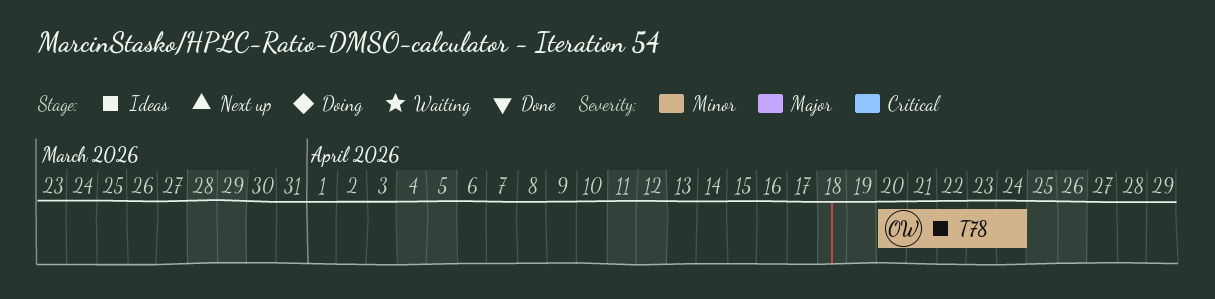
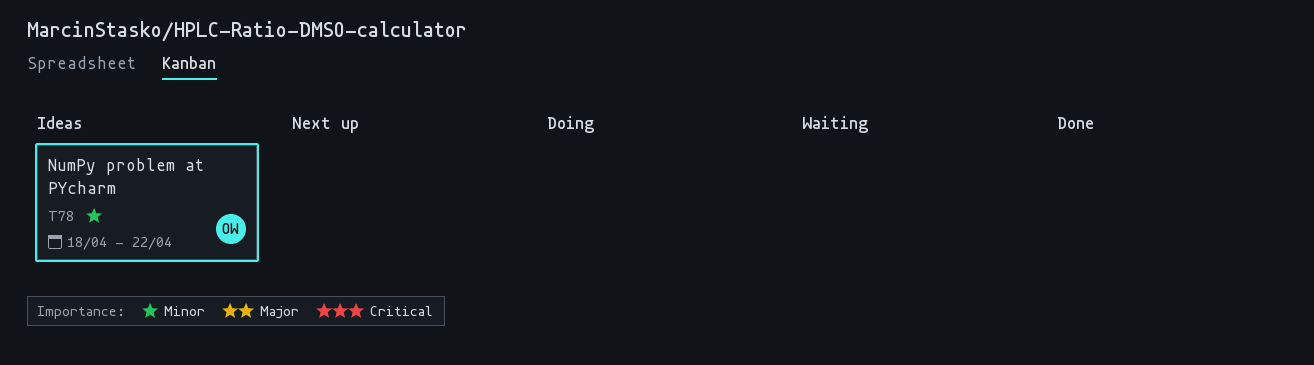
T78, start: Apr 20 -> Apr 18
T78, due: Apr 24 -> Apr 22

